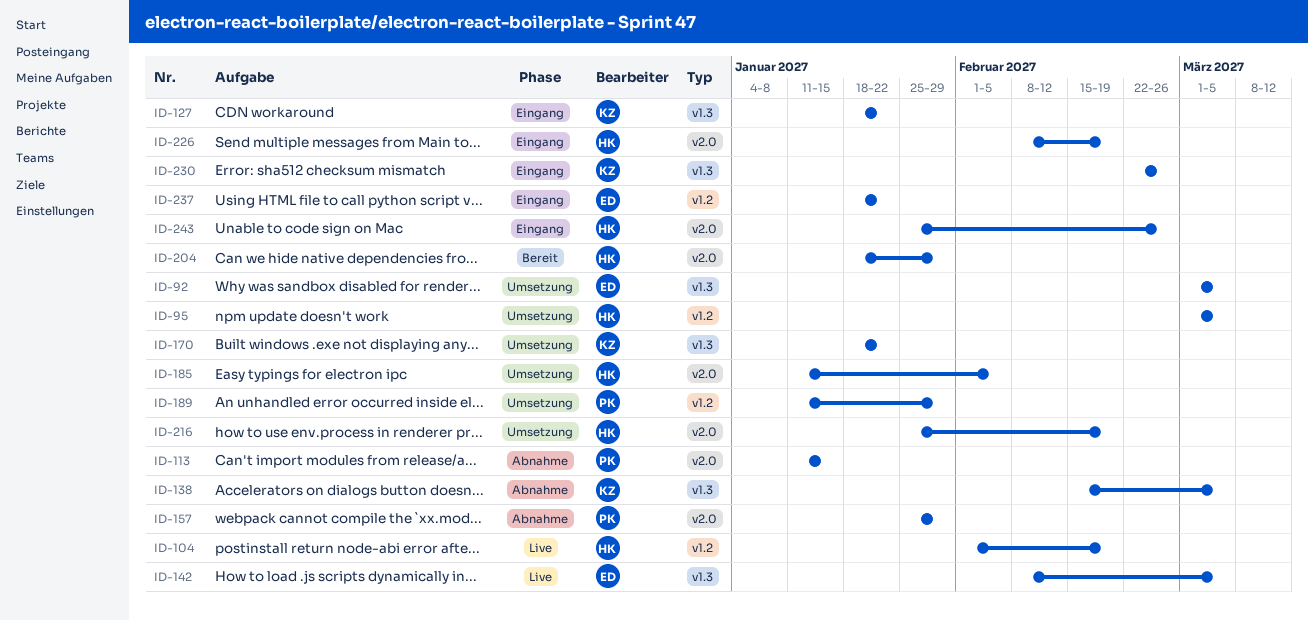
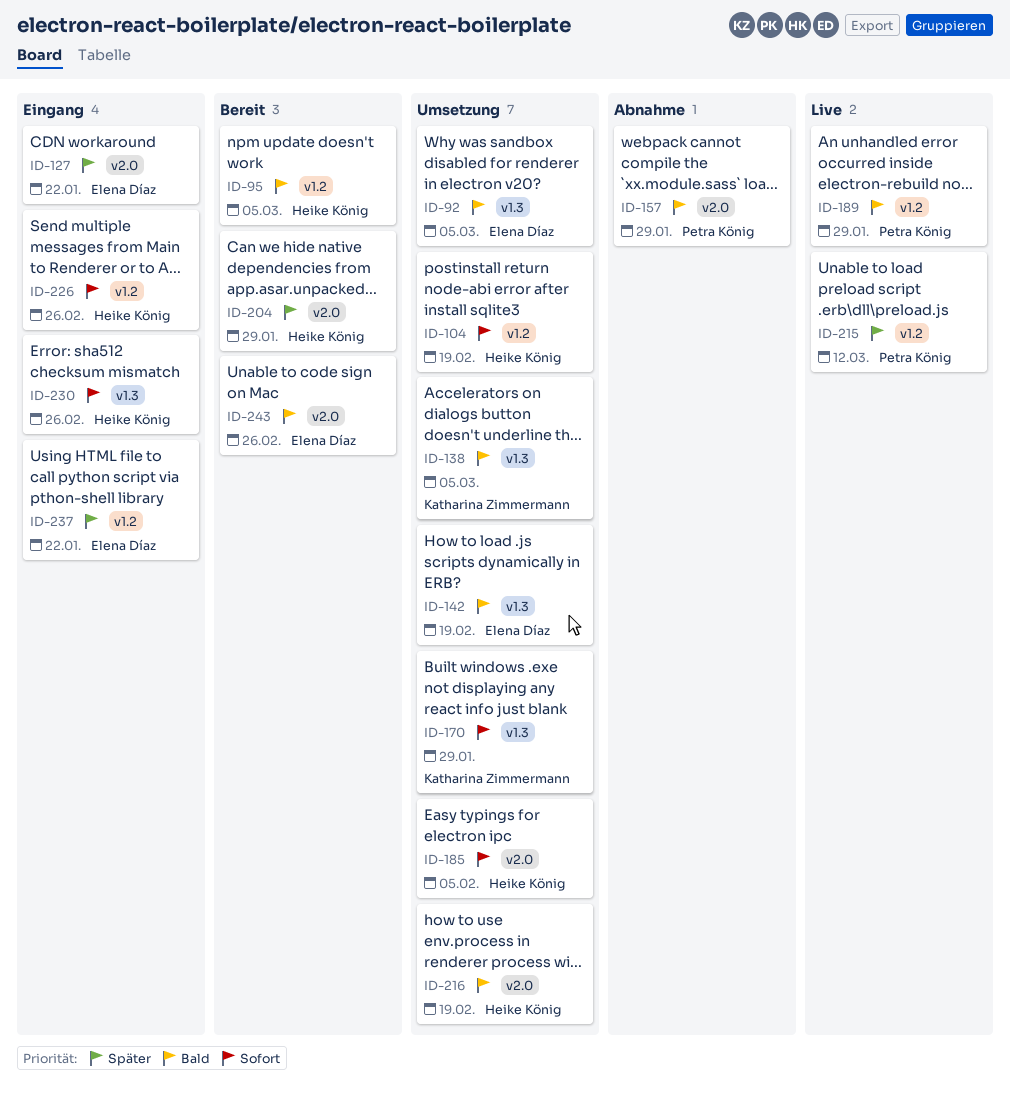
ID-95, status: Umsetzung -> Bereit
ID-104, status: Live -> Umsetzung
ID-113: present -> none
ID-127, owner: Katharina Zimmermann -> Elena Díaz
ID-127, label: v1.3 -> v2.0
ID-138, status: Abnahme -> Umsetzung
ID-142, status: Live -> Umsetzung
ID-142, due: Mar 5 -> Feb 19
ID-170, due: Jan 22 -> Jan 29
ID-189, status: Umsetzung -> Live
ID-215: none -> present
ID-226, label: v2.0 -> v1.2
ID-226, due: Feb 19 -> Feb 26
ID-230, owner: Katharina Zimmermann -> Heike König
ID-243, status: Eingang -> Bereit
ID-243, owner: Heike König -> Elena Díaz

